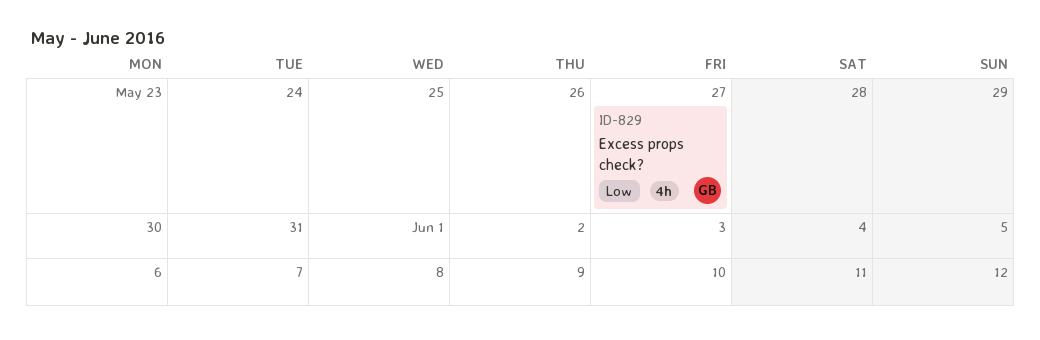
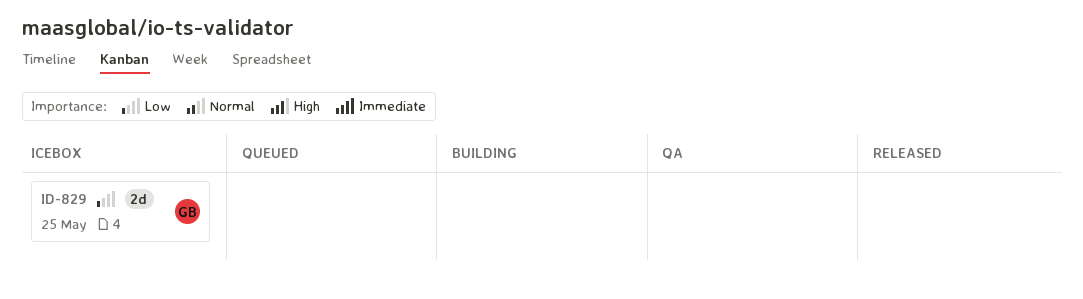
ID-829, estimate: 4h -> 2d
ID-829, due: May 27 -> May 25

